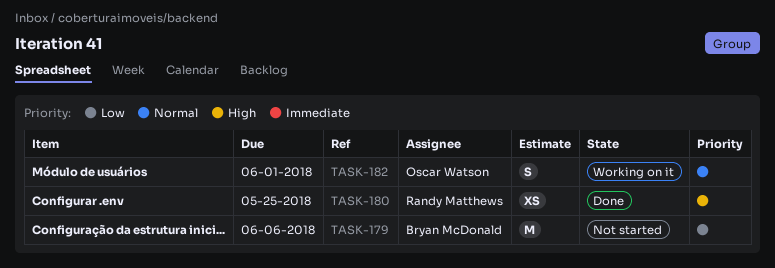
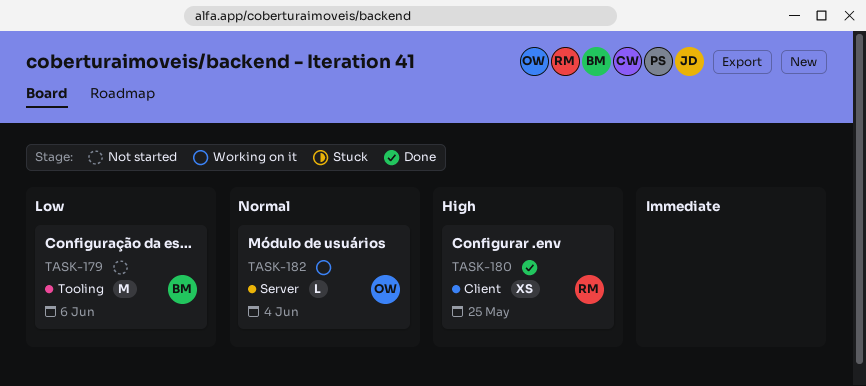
TASK-182, estimate: S -> L
TASK-182, due: Jun 1 -> Jun 4

